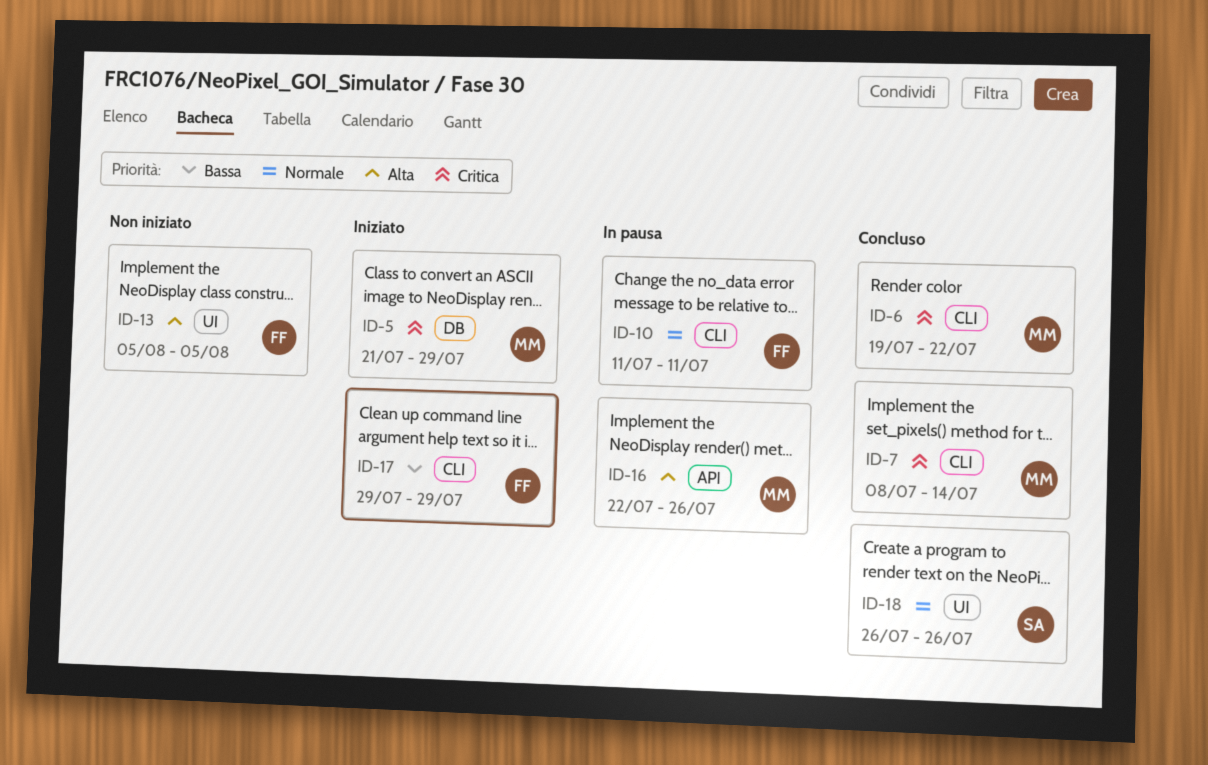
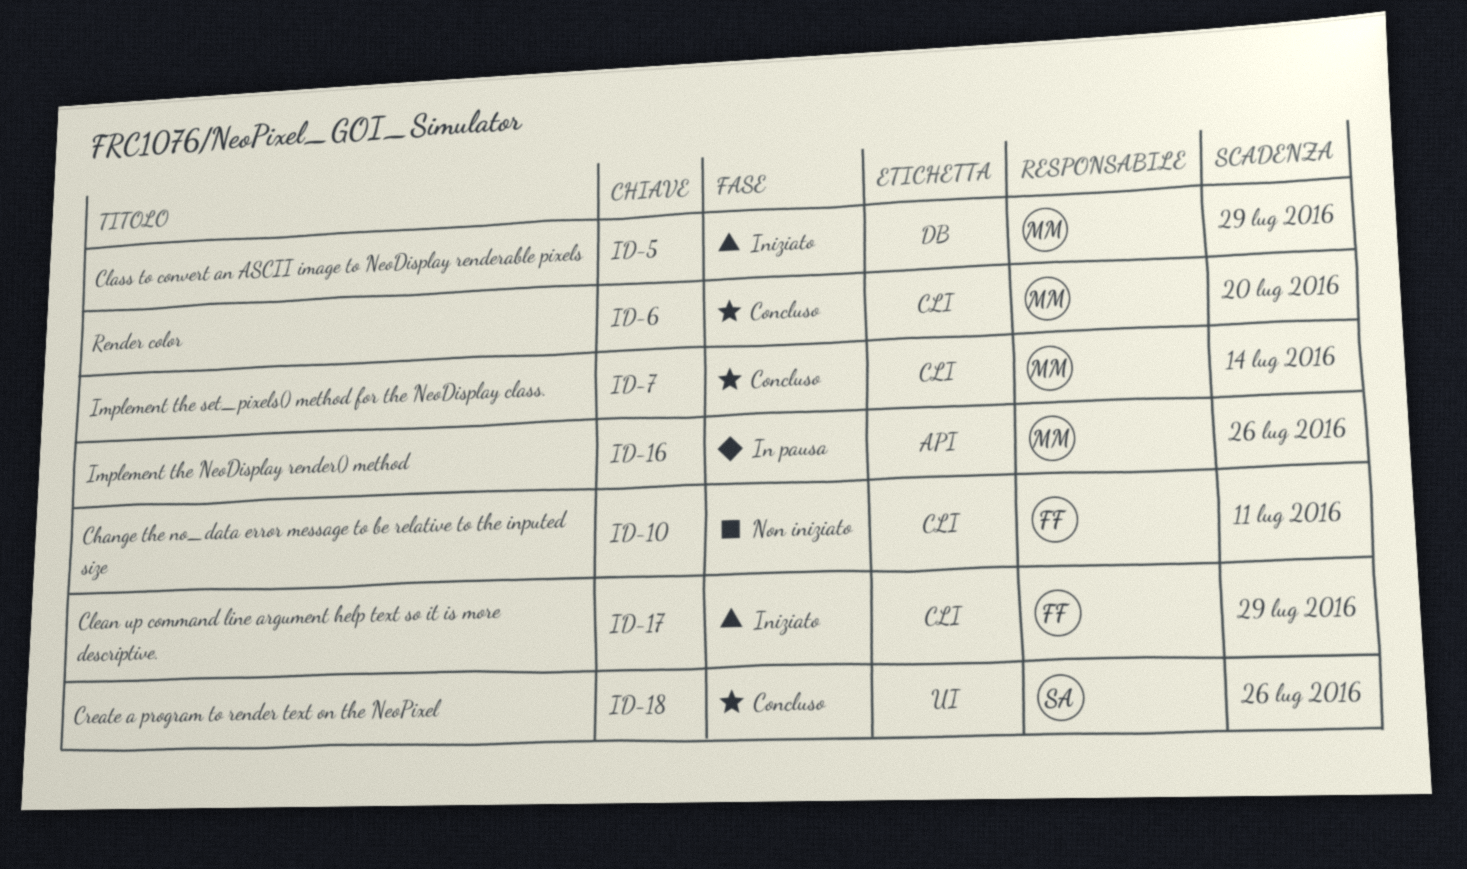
ID-6, due: Jul 22 -> Jul 20
ID-10, status: In pausa -> Non iniziato
ID-13: present -> none

